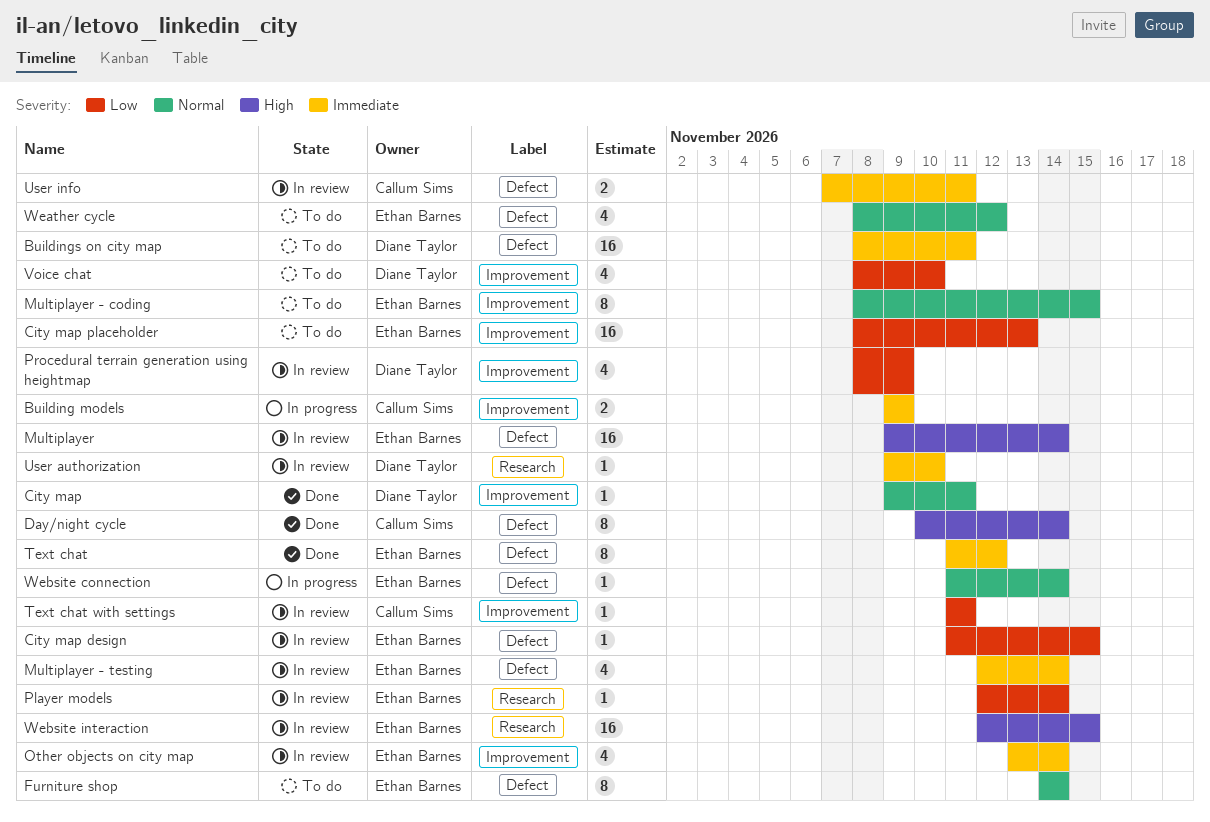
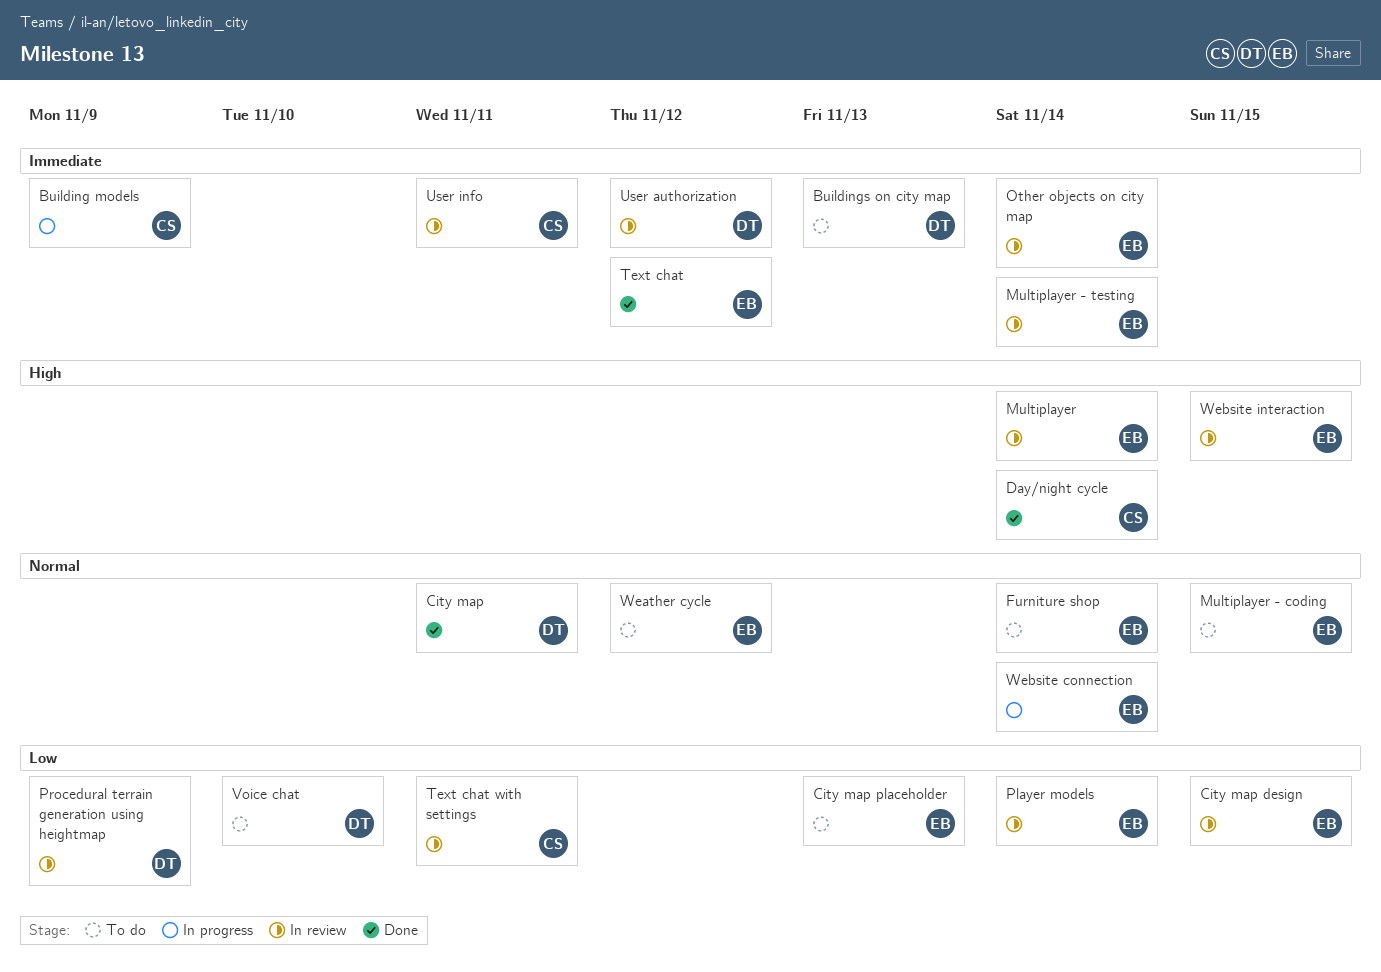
Buildings on city map, due: Nov 11 -> Nov 13
User authorization, due: Nov 10 -> Nov 12

